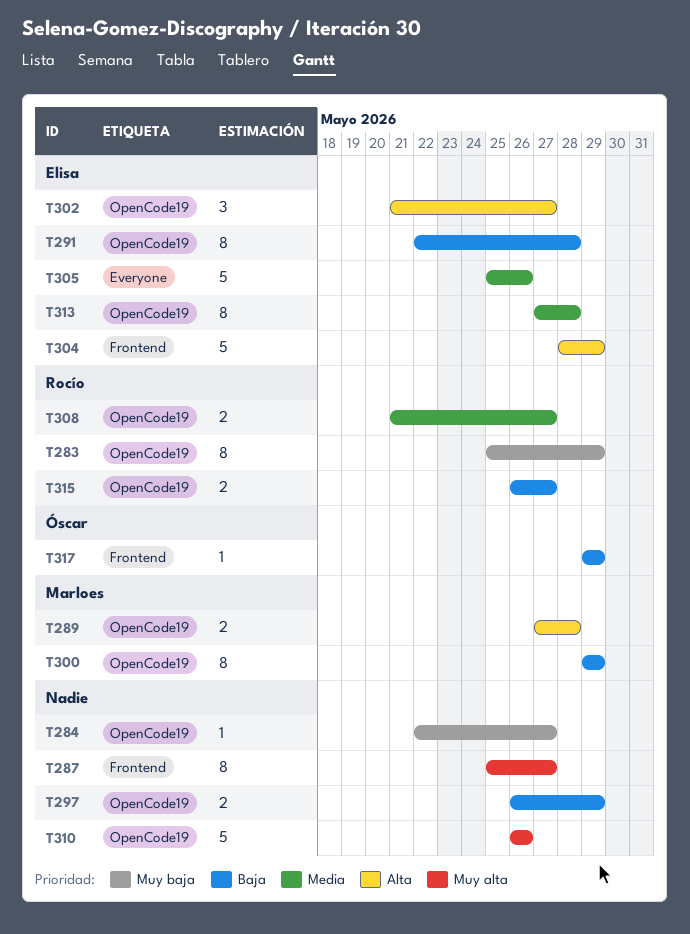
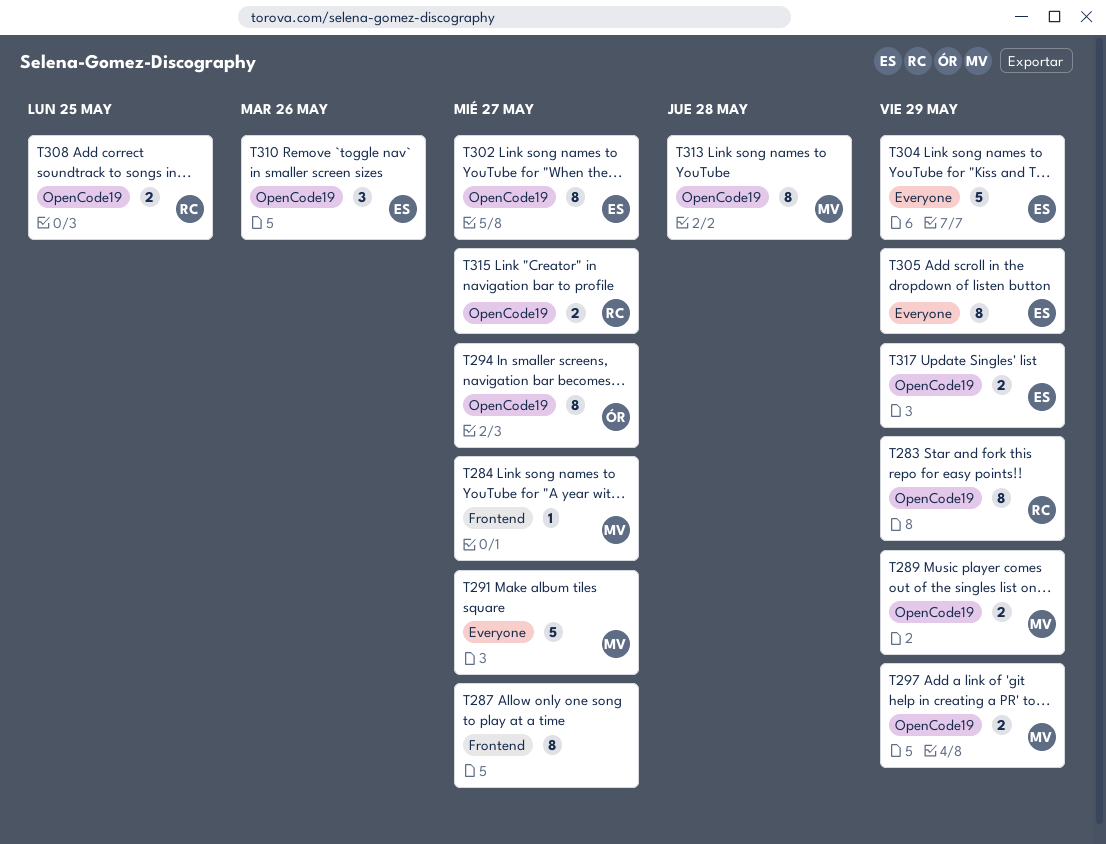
T284, owner: none -> Marloes
T284, label: OpenCode19 -> Frontend
T289, due: May 28 -> May 29
T291, owner: Elisa -> Marloes
T291, label: OpenCode19 -> Everyone
T291, estimate: 8 -> 5
T291, due: May 28 -> May 27
T294: none -> present
T297, owner: none -> Marloes
T300: present -> none
T302, estimate: 3 -> 8
T304, label: Frontend -> Everyone
T305, estimate: 5 -> 8
T305, due: May 26 -> May 29
T308, due: May 27 -> May 25
T310, owner: none -> Elisa
T310, estimate: 5 -> 3
T313, owner: Elisa -> Marloes
T317, owner: Óscar -> Elisa
T317, label: Frontend -> OpenCode19
T317, estimate: 1 -> 2

